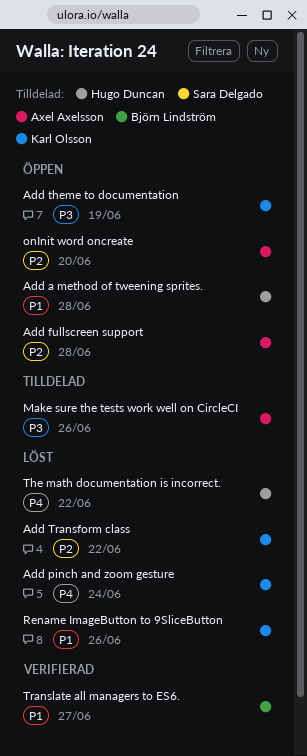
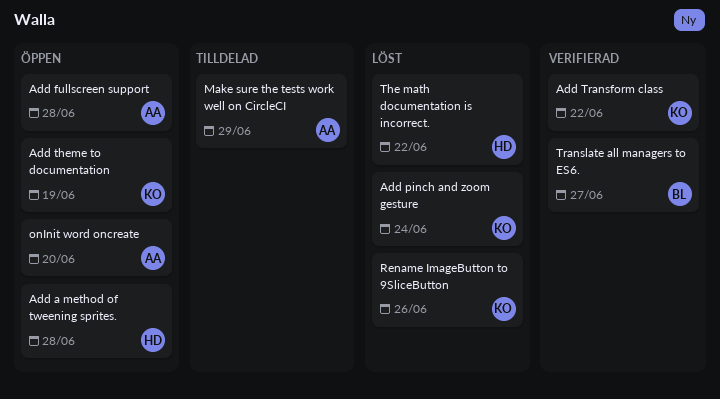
Add Transform class, status: Löst -> Verifierad
Make sure the tests work well on CircleCI, due: Jun 26 -> Jun 29

